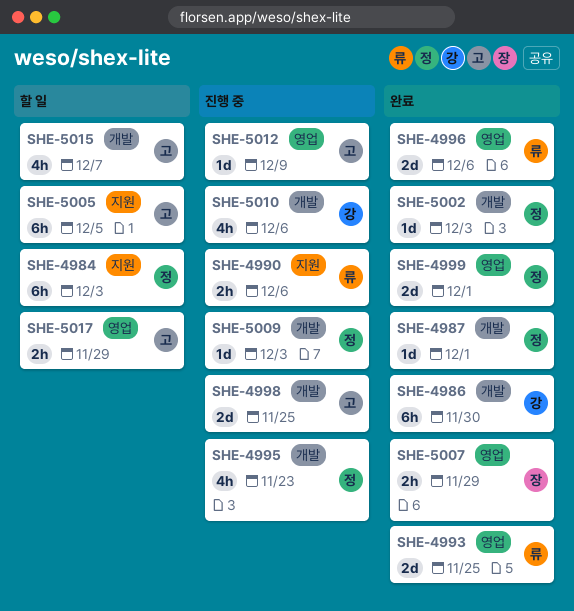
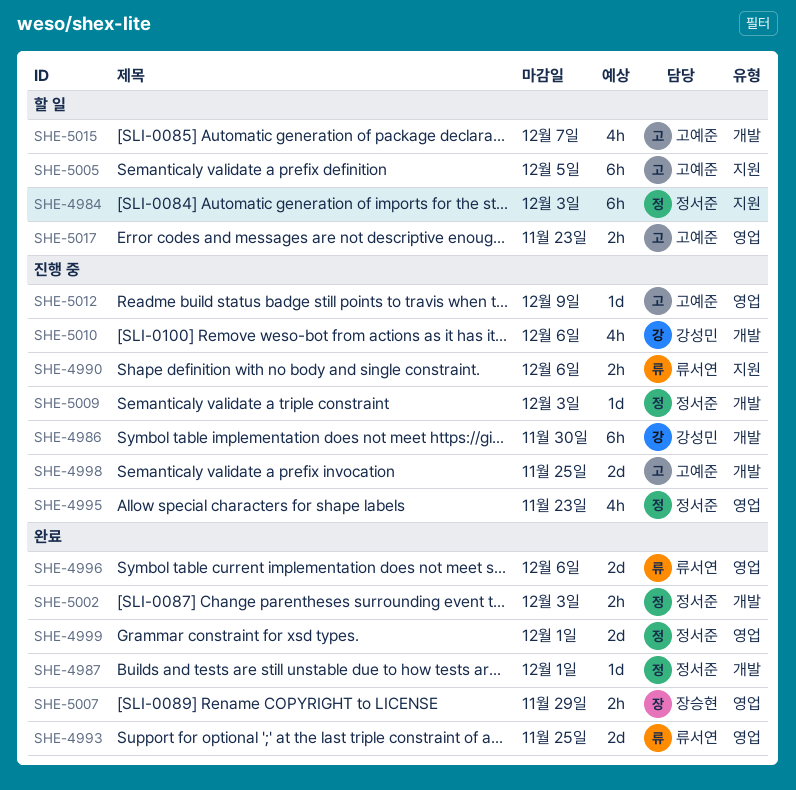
SHE-4986, status: 완료 -> 진행 중
SHE-4995, label: 개발 -> 영업
SHE-5002, estimate: 1d -> 2h
SHE-5017, due: Nov 29 -> Nov 23

